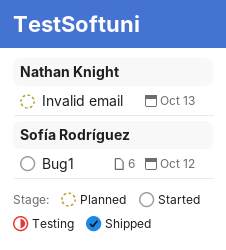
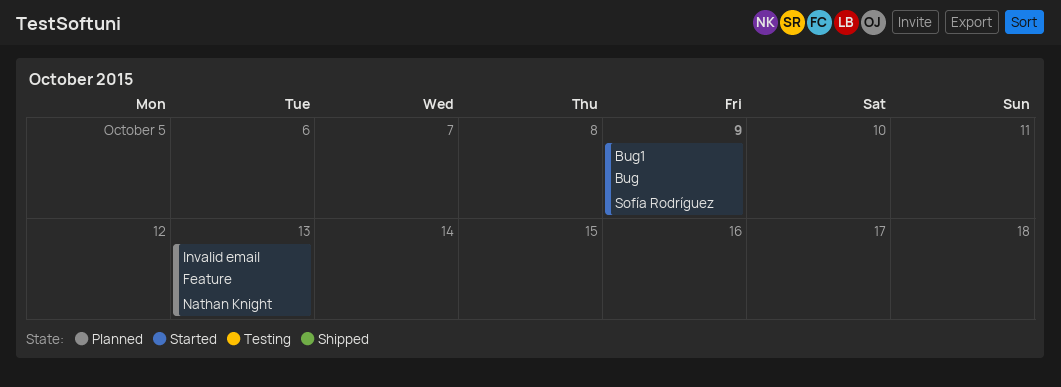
Bug1, due: Oct 12 -> Oct 9

